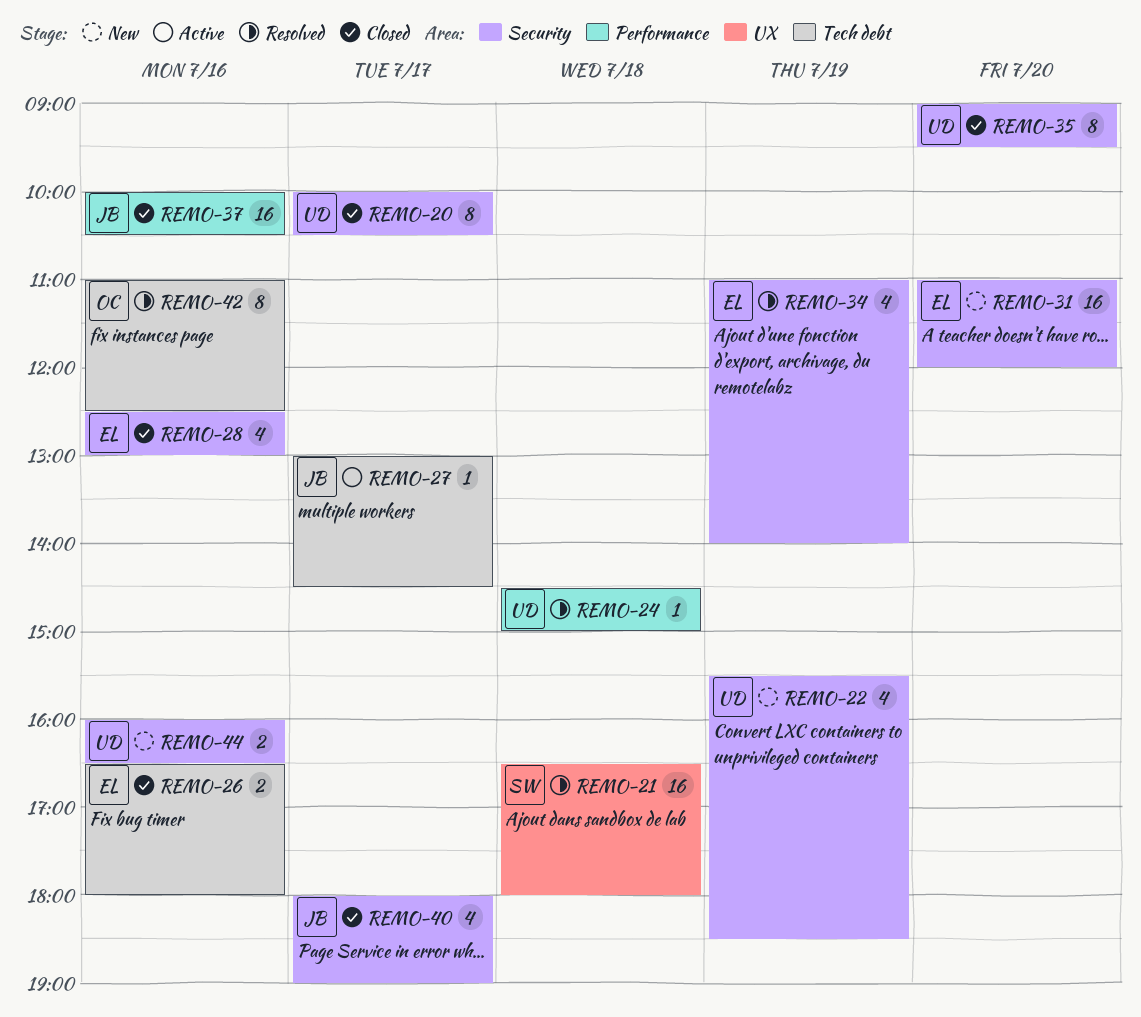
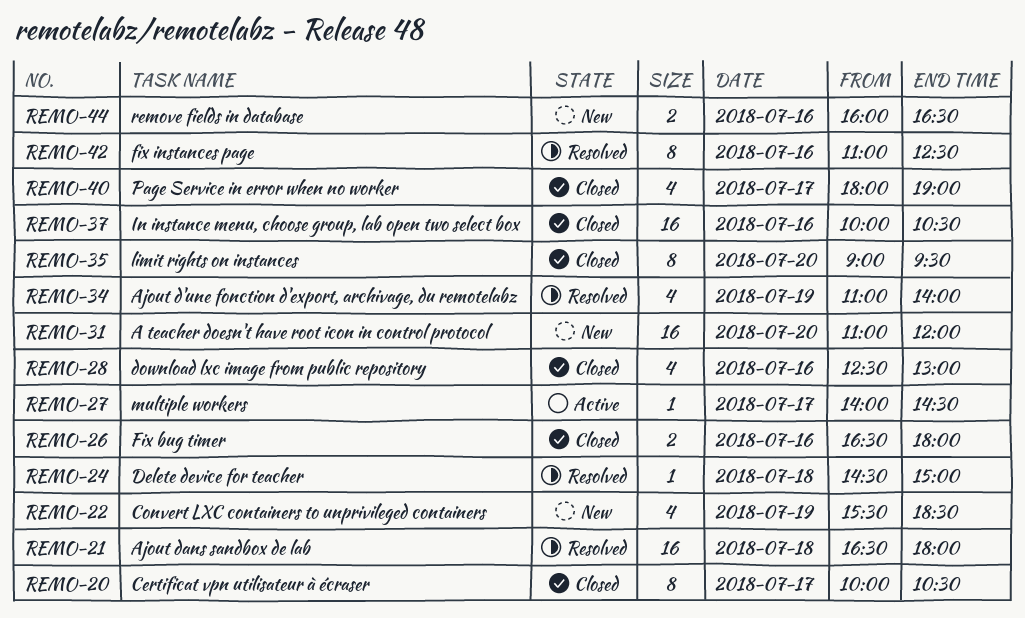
REMO-27, begins: 13:00 -> 14:00

